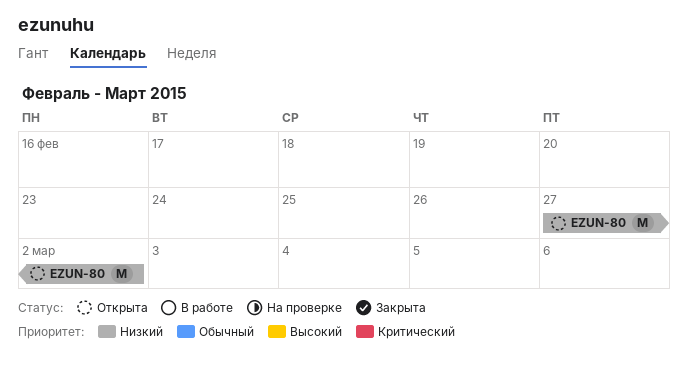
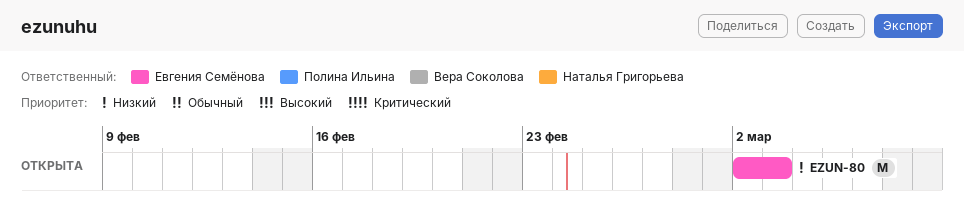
EZUN-80, start: Feb 27 -> Mar 2
EZUN-80, due: Mar 2 -> Mar 3

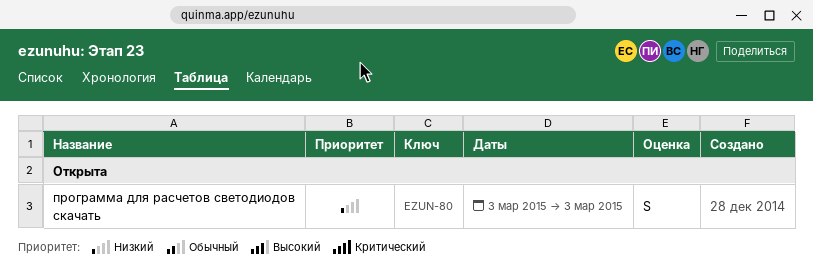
EZUN-80, estimate: M -> S
EZUN-80, start: Mar 2 -> Mar 3

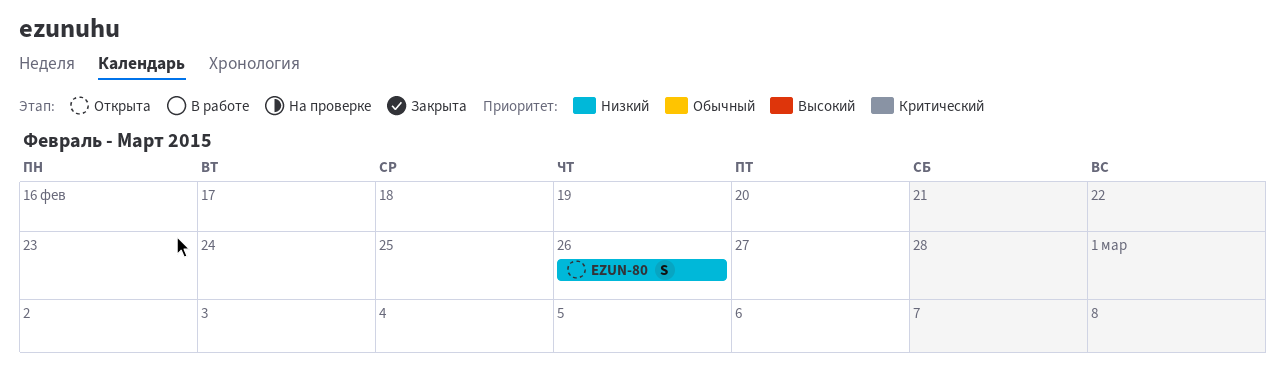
EZUN-80, start: Mar 3 -> Feb 26
EZUN-80, due: Mar 3 -> Feb 26

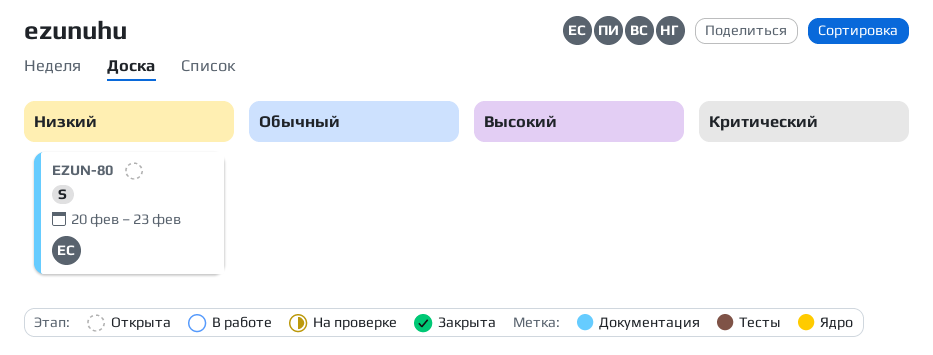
EZUN-80, start: Feb 26 -> Feb 20
EZUN-80, due: Feb 26 -> Feb 23

